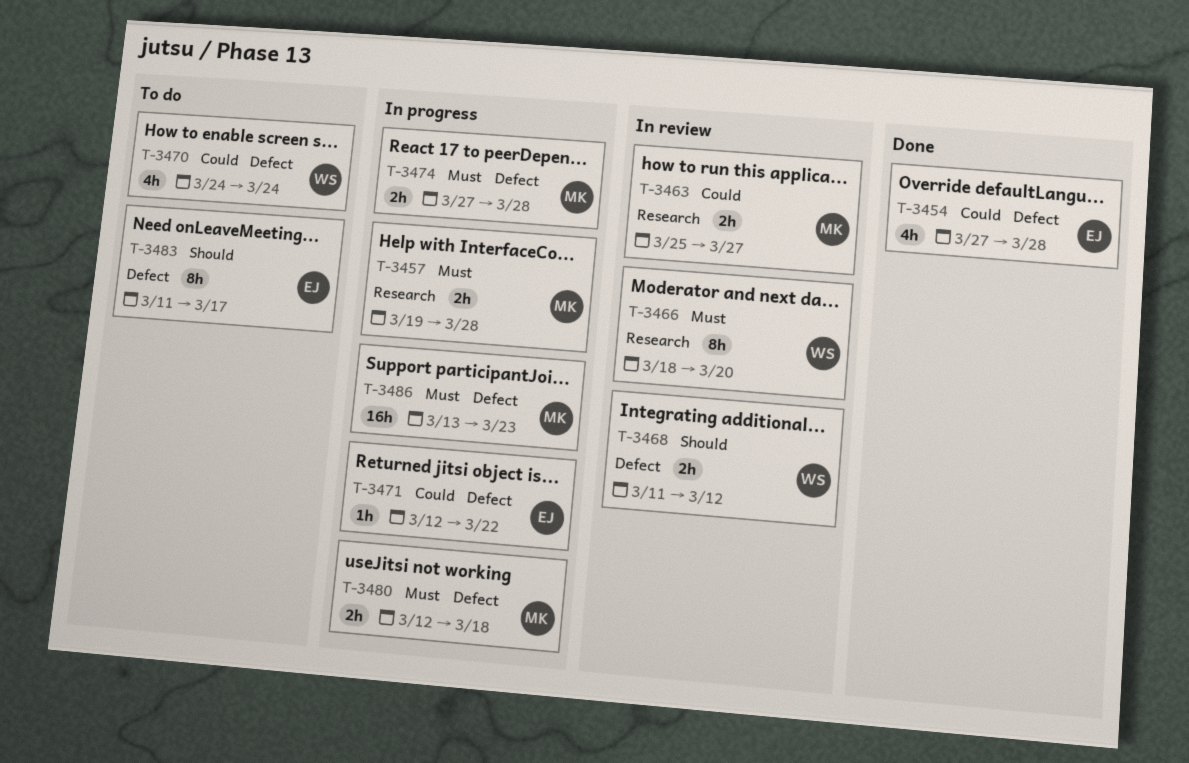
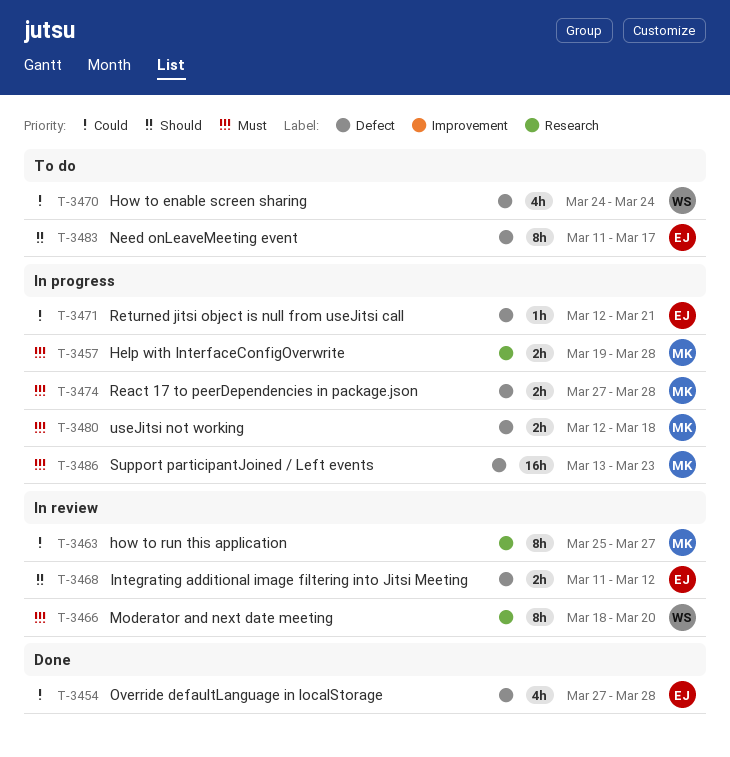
T-3463, estimate: 2h -> 8h
T-3468, owner: WS -> EJ
T-3471, due: Mar 22 -> Mar 21

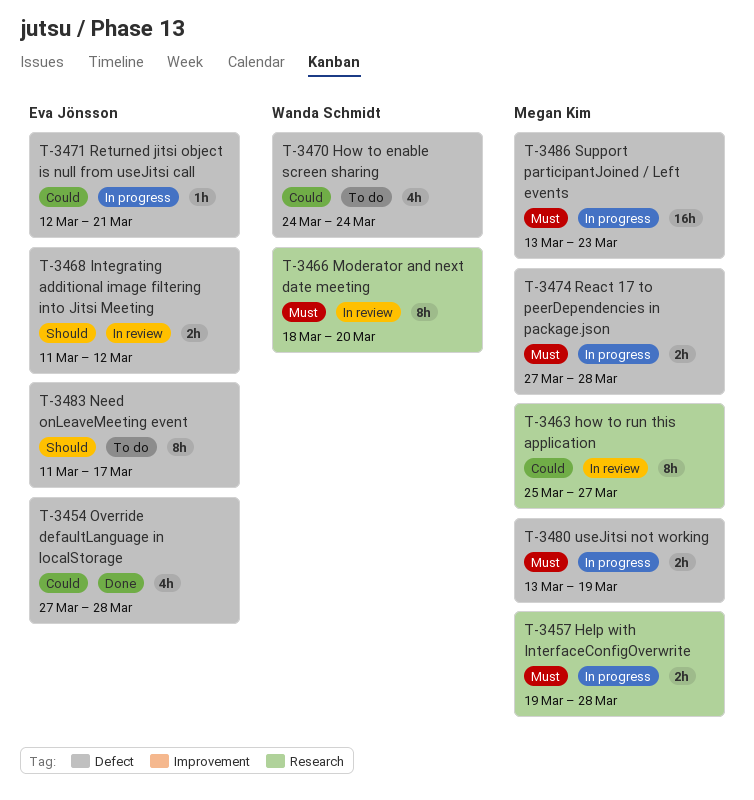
T-3480, start: Mar 12 -> Mar 13
T-3480, due: Mar 18 -> Mar 19

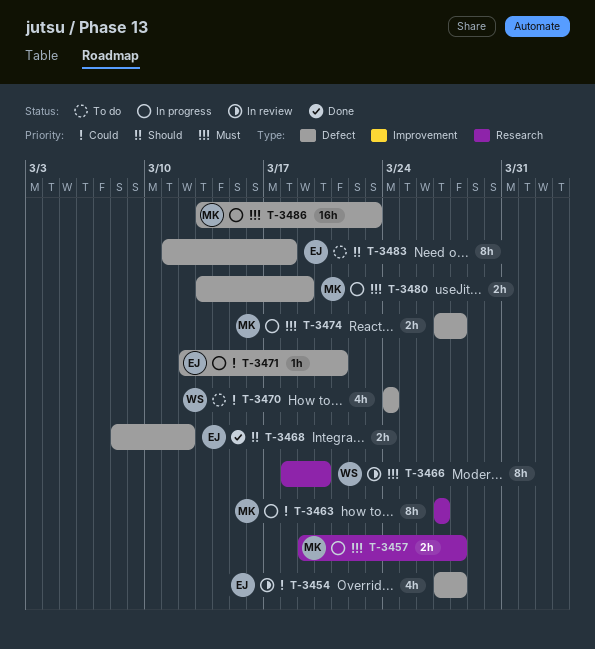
T-3454, status: Done -> In review
T-3463, status: In review -> In progress
T-3463, start: Mar 25 -> Mar 27
T-3468, status: In review -> Done
T-3468, start: Mar 11 -> Mar 8
T-3483, due: Mar 17 -> Mar 18

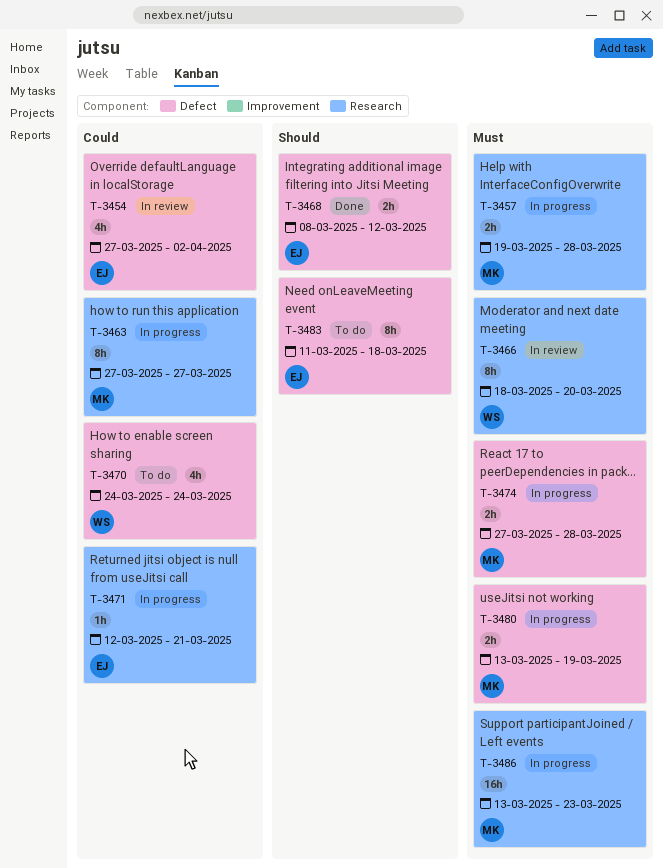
T-3454, due: Mar 28 -> Apr 2
T-3471, label: Defect -> Research
T-3486, label: Defect -> Research

